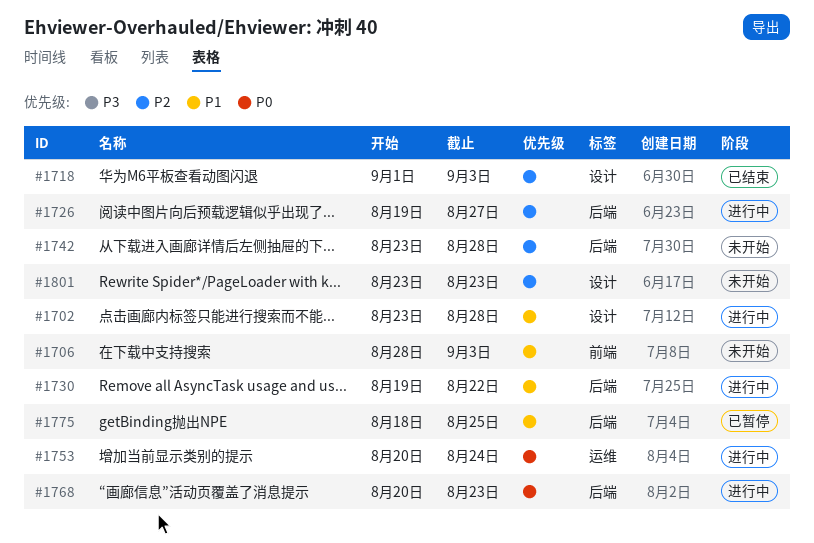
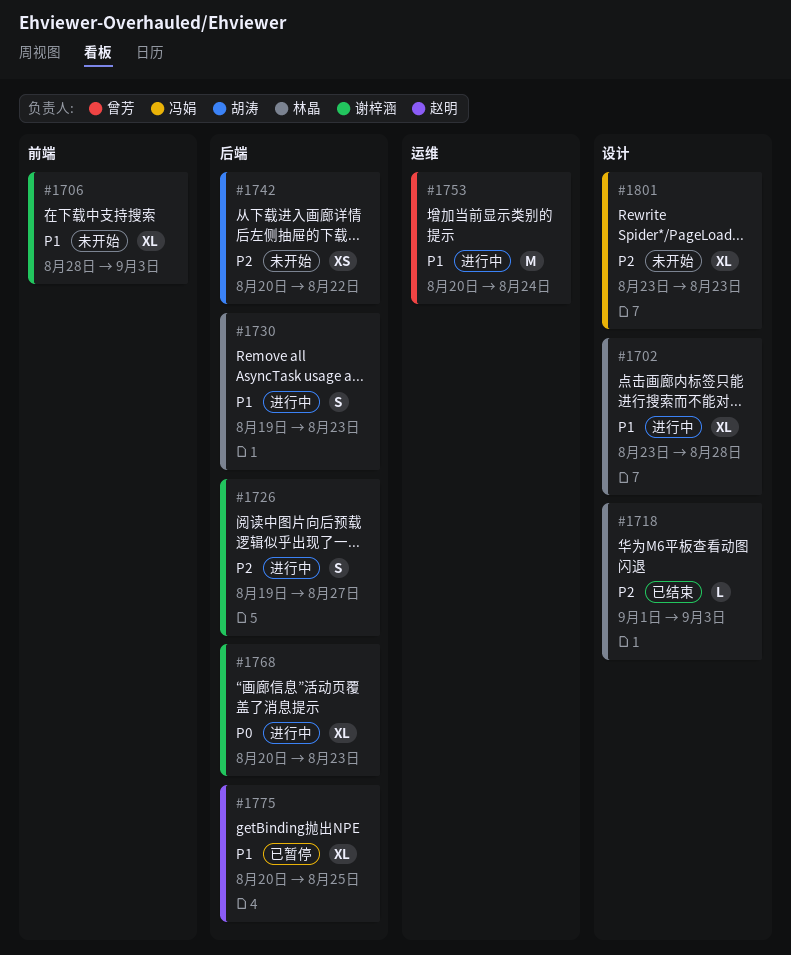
#1730, due: Aug 22 -> Aug 23
#1742, start: Aug 23 -> Aug 20
#1742, due: Aug 28 -> Aug 22
#1753, priority: P0 -> P1
#1775, start: Aug 18 -> Aug 20

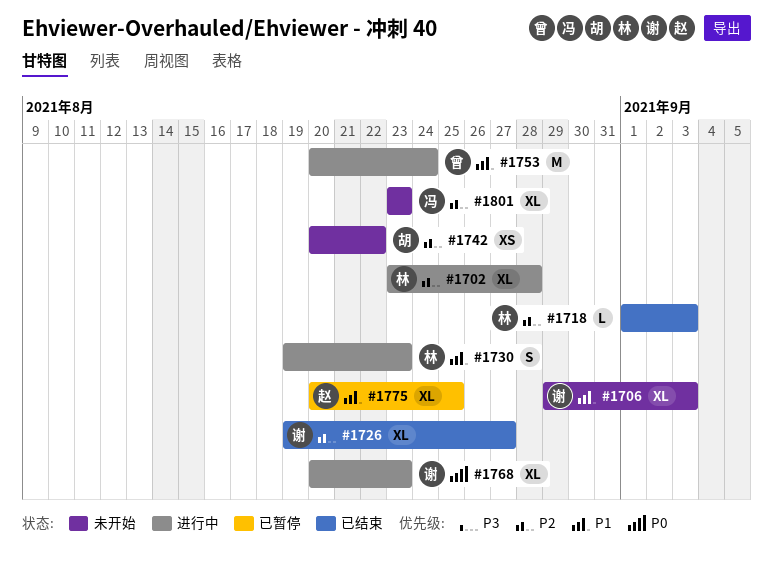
#1702, priority: P1 -> P2
#1706, start: Aug 28 -> Aug 29
#1726, status: 进行中 -> 已结束
#1726, estimate: S -> XL

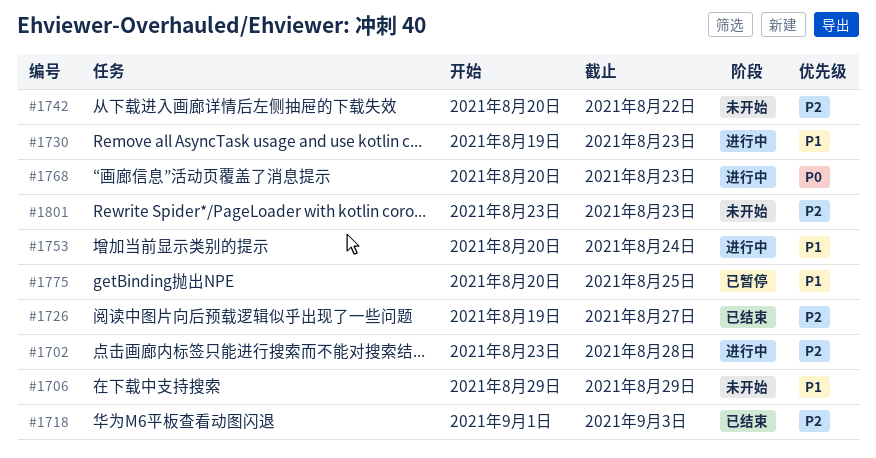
#1706, due: Sep 3 -> Aug 29

